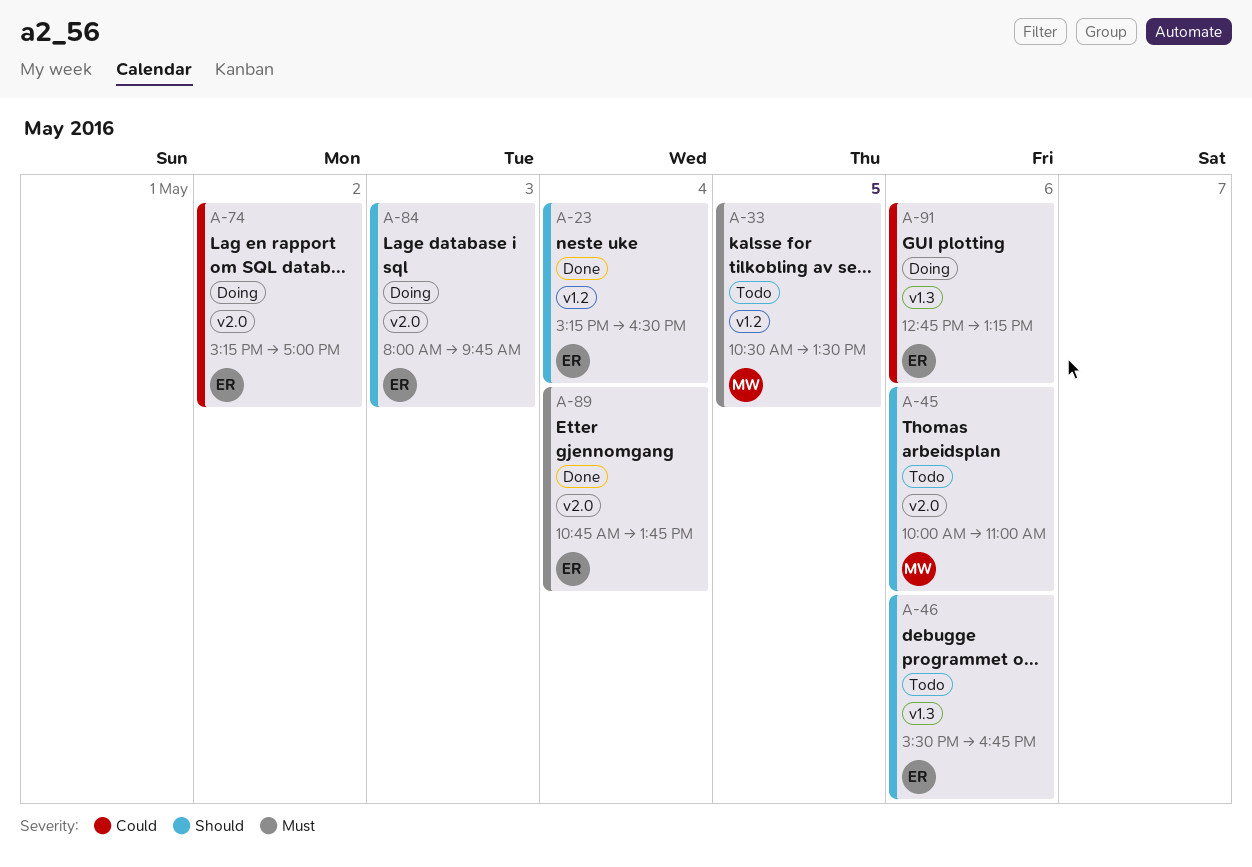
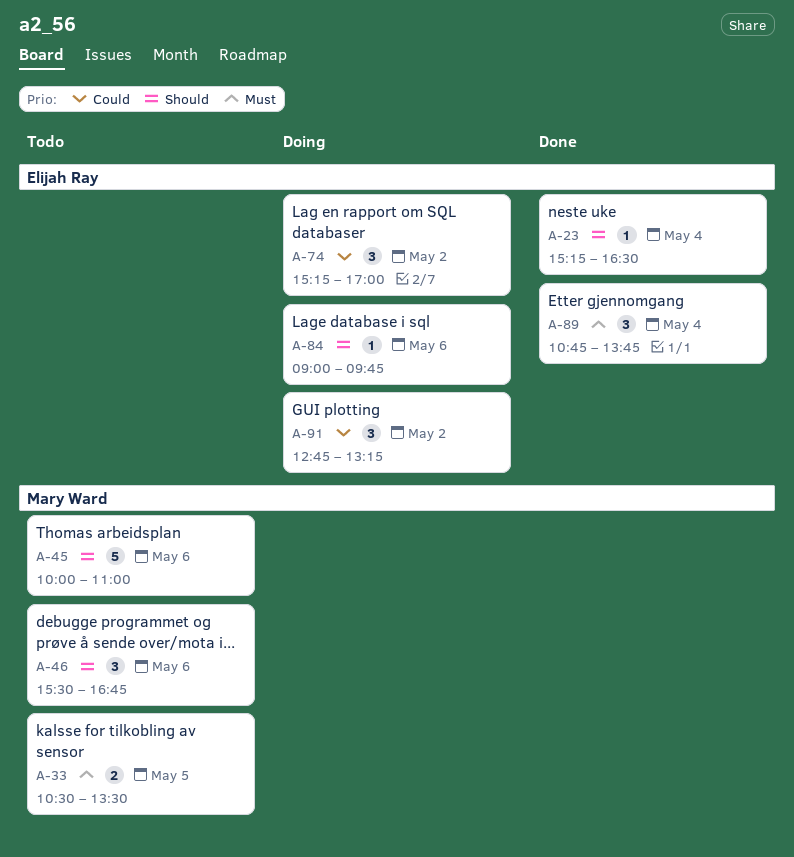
A-46, owner: Elijah Ray -> Mary Ward
A-84, day: May 3 -> May 6
A-84, begins: 08:00 -> 09:00
A-91, day: May 6 -> May 2

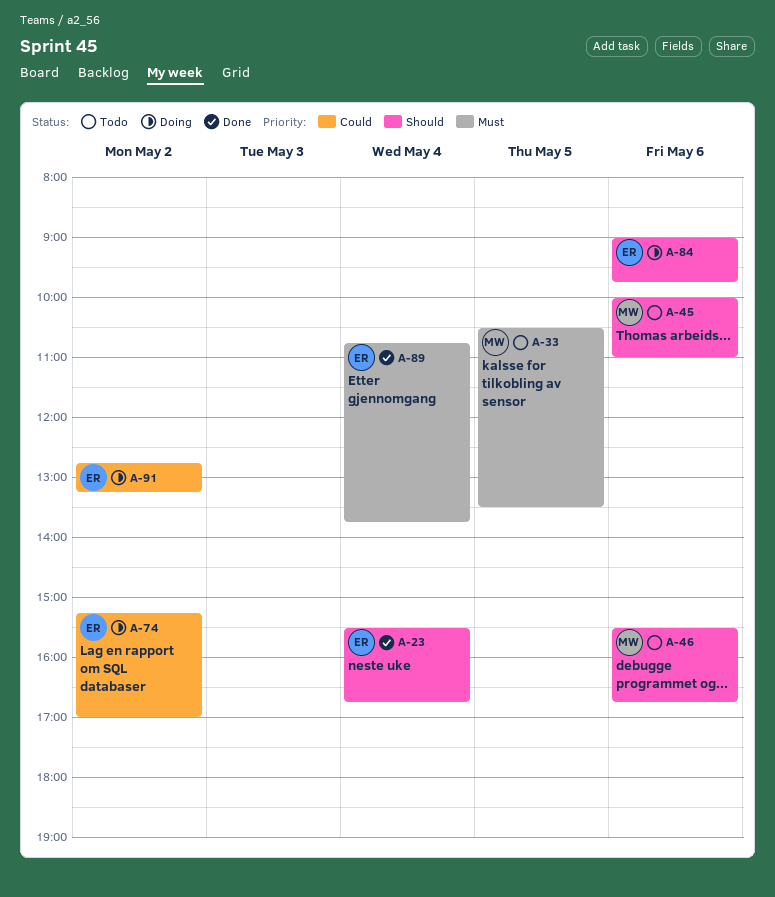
A-23, begins: 15:15 -> 15:30
A-23, ends: 16:30 -> 16:45

